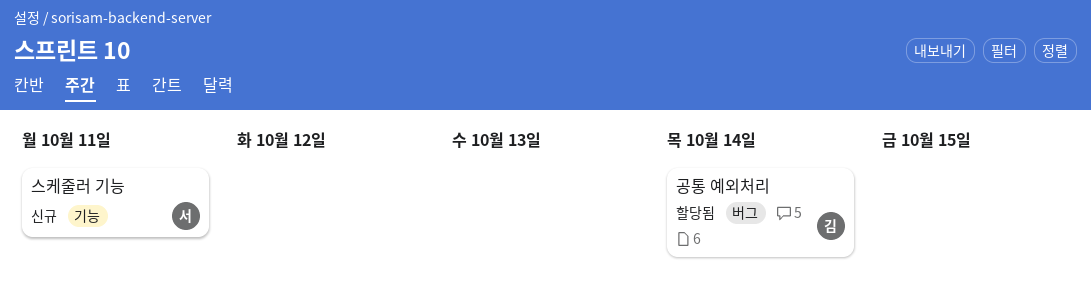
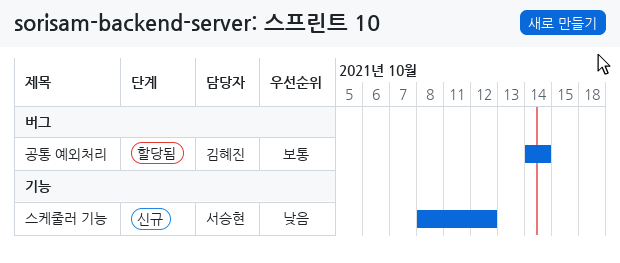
스케줄러 기능, due: Oct 11 -> Oct 12

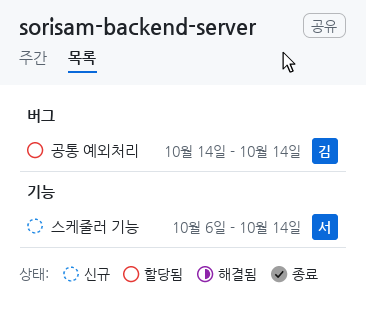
스케줄러 기능, start: Oct 8 -> Oct 6
스케줄러 기능, due: Oct 12 -> Oct 14

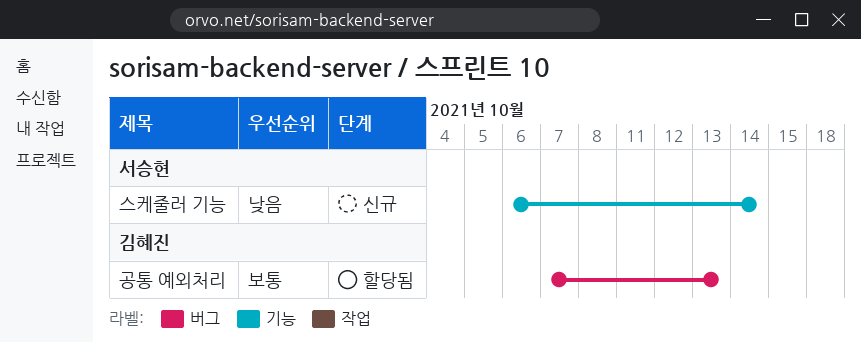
공통 예외처리, start: Oct 14 -> Oct 7
공통 예외처리, due: Oct 14 -> Oct 13

